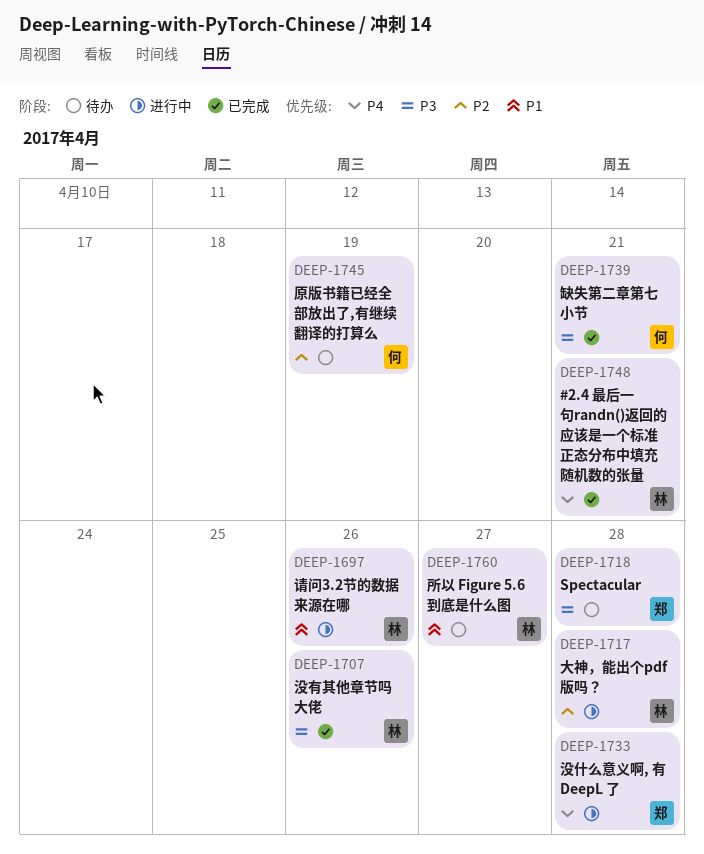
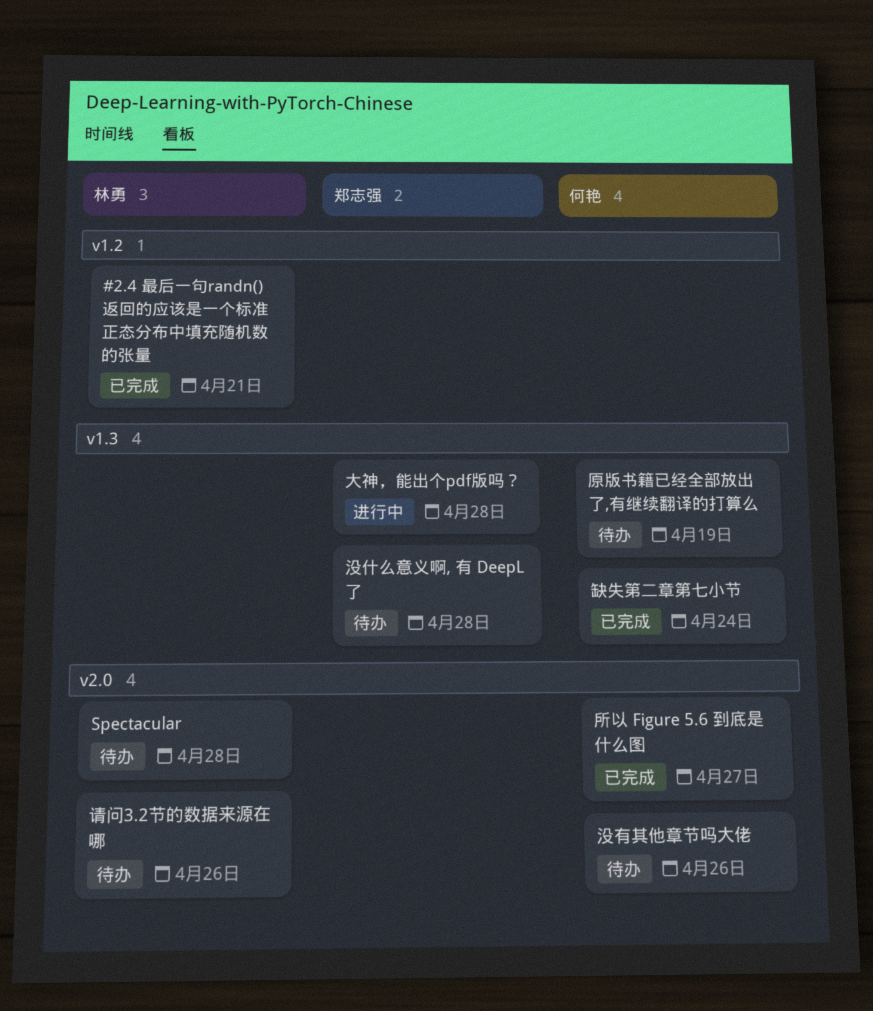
Spectacular, owner: 郑志强 -> 林勇
大神，能出个pdf版吗？, owner: 林勇 -> 郑志强
所以 Figure 5.6 到底是什么图, status: 待办 -> 已完成
所以 Figure 5.6 到底是什么图, owner: 林勇 -> 何艳
没什么意义啊, 有 DeepL 了, status: 进行中 -> 待办
没有其他章节吗大佬, status: 已完成 -> 待办
没有其他章节吗大佬, owner: 林勇 -> 何艳
缺失第二章第七小节, due: Apr 21 -> Apr 24
请问3.2节的数据来源在哪, status: 进行中 -> 待办

